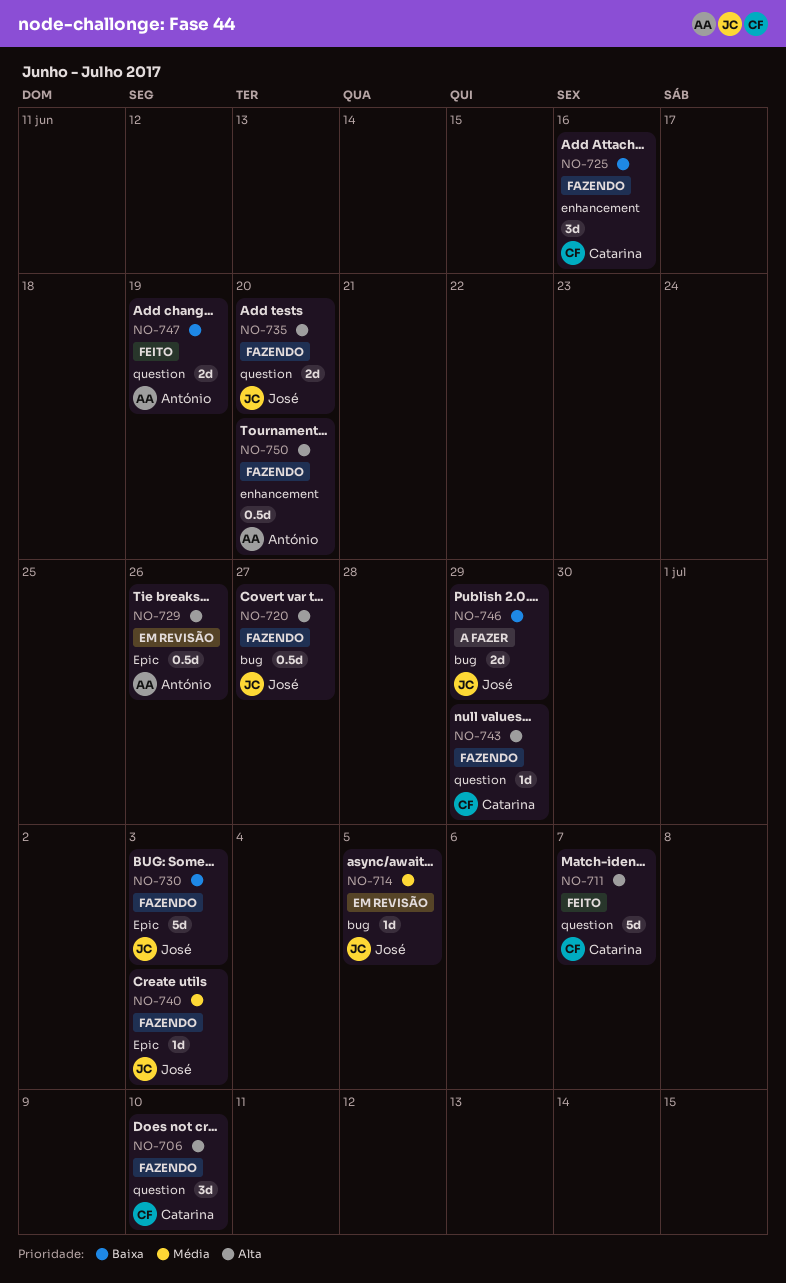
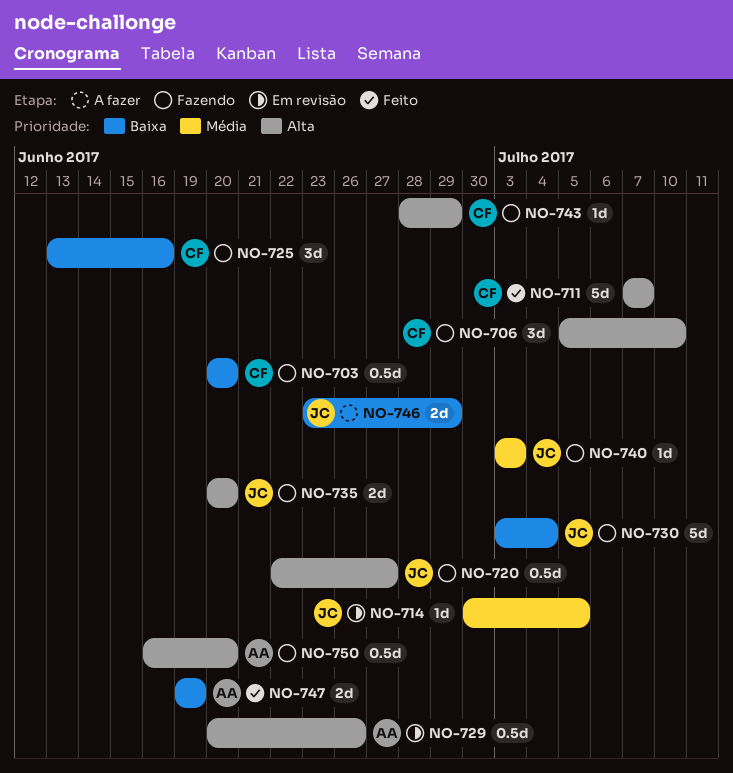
NO-703: none -> present
NO-730, due: Jul 3 -> Jul 4

